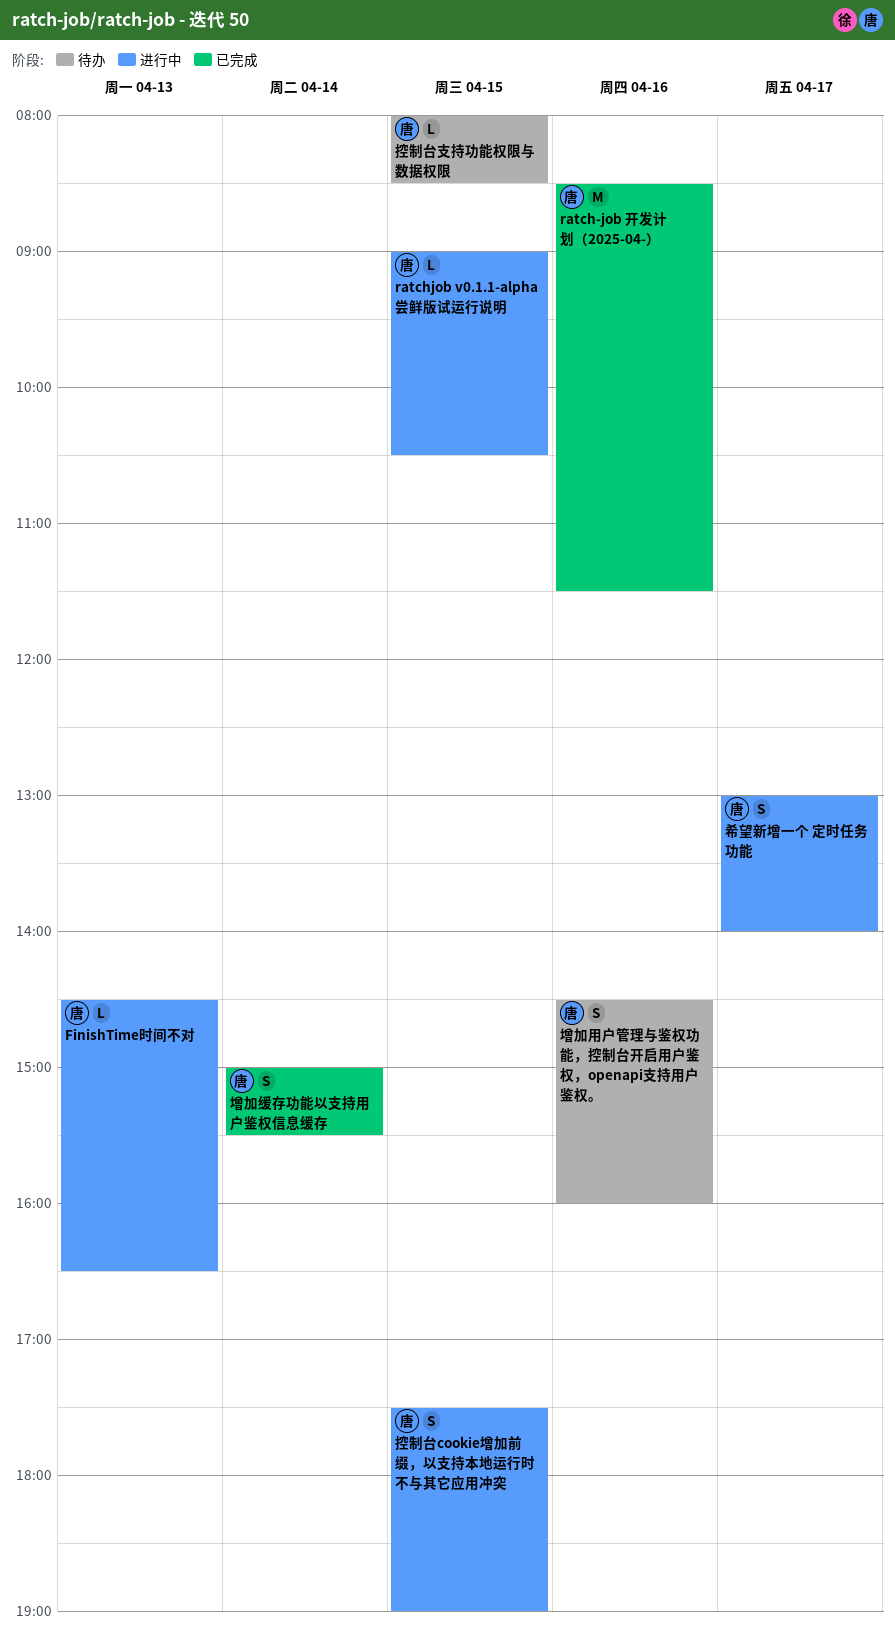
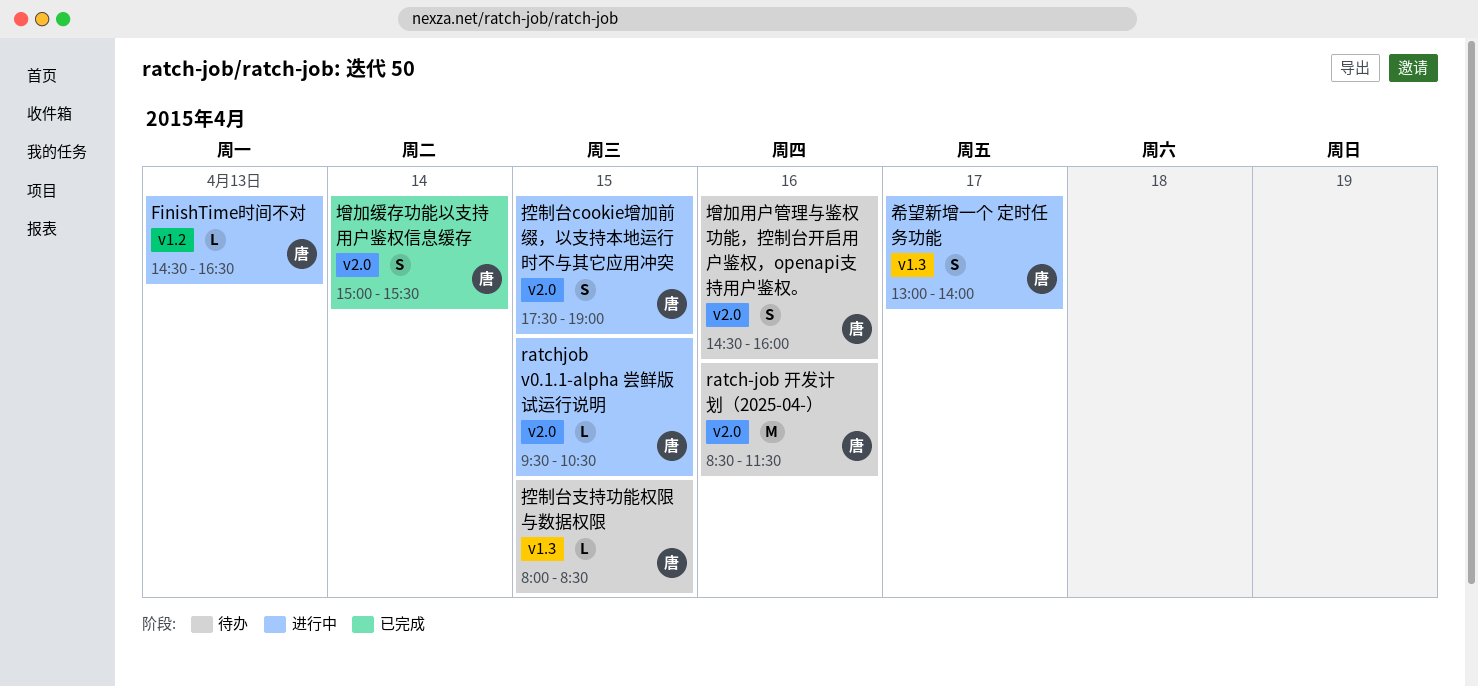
ratch-job 开发计划（2025-04-）, status: 已完成 -> 待办
ratchjob v0.1.1-alpha 尝鲜版试运行说明, begins: 09:00 -> 09:30

